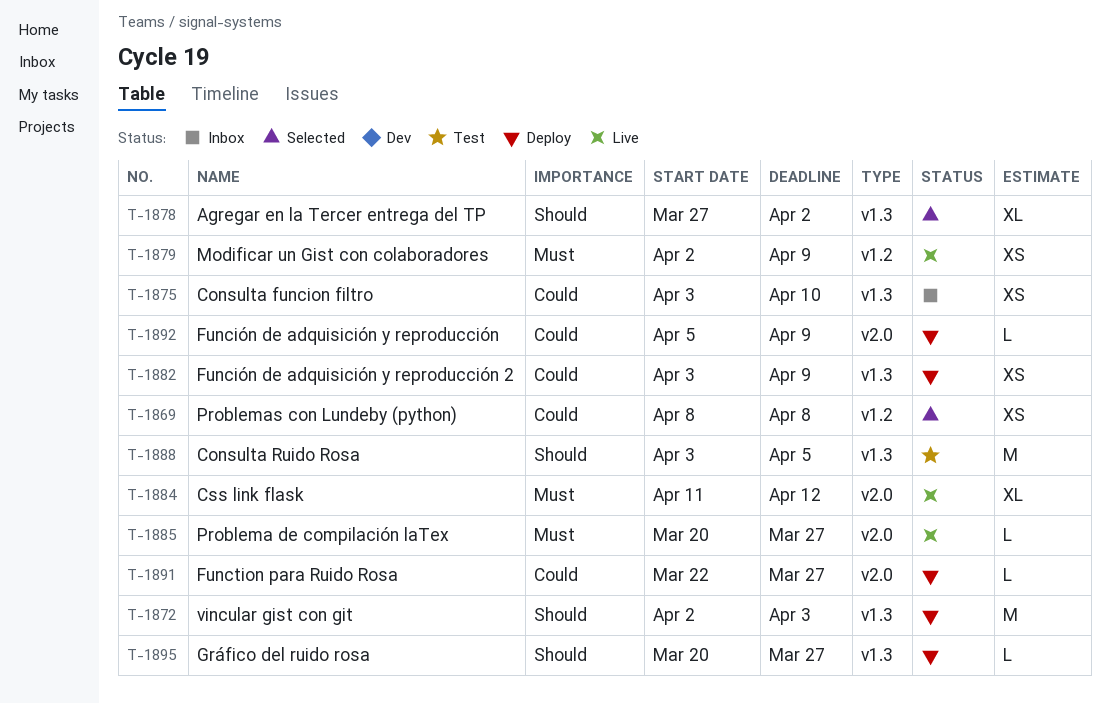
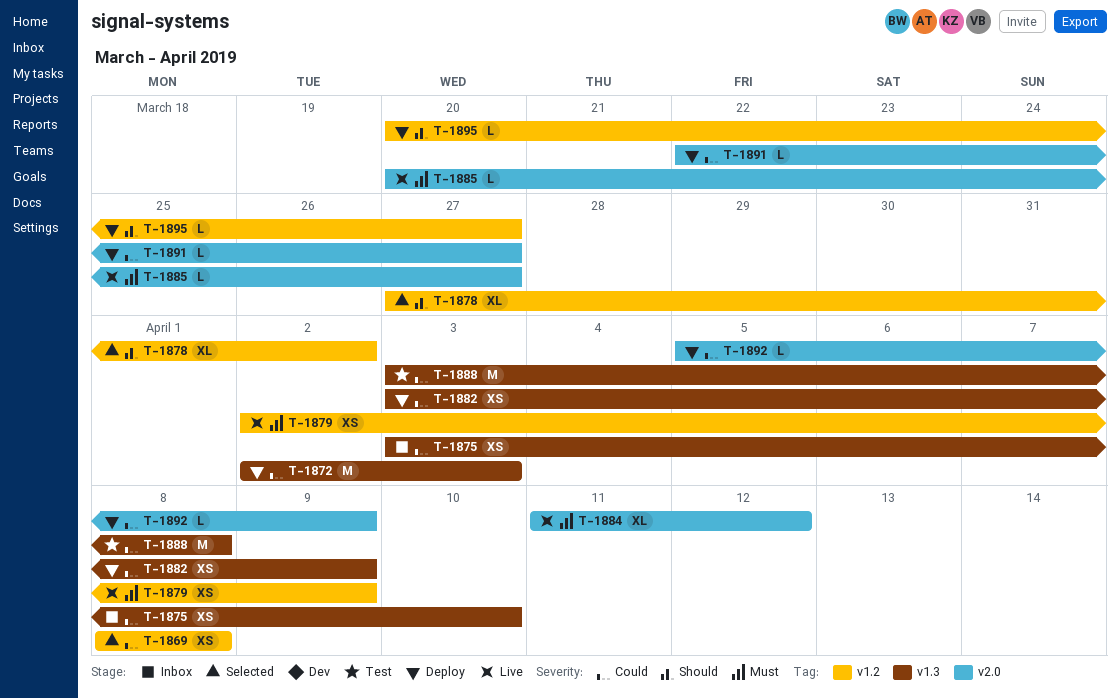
T-1872, priority: Should -> Could
T-1878, label: v1.3 -> v1.2
T-1888, priority: Should -> Could
T-1888, due: Apr 5 -> Apr 8
T-1895, label: v1.3 -> v1.2

